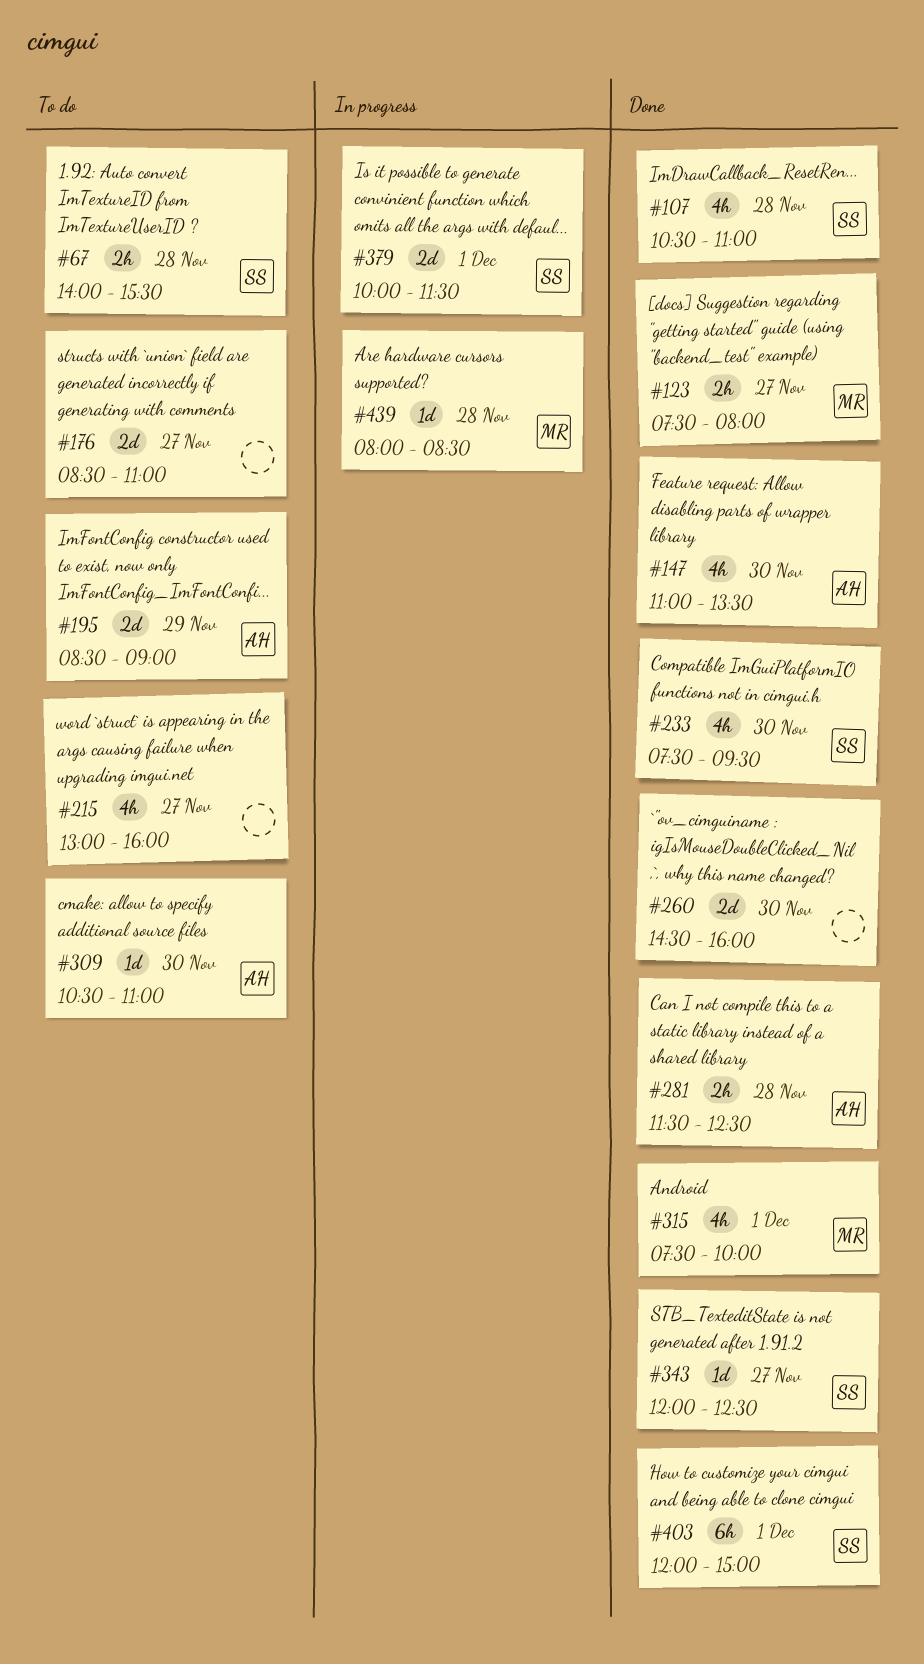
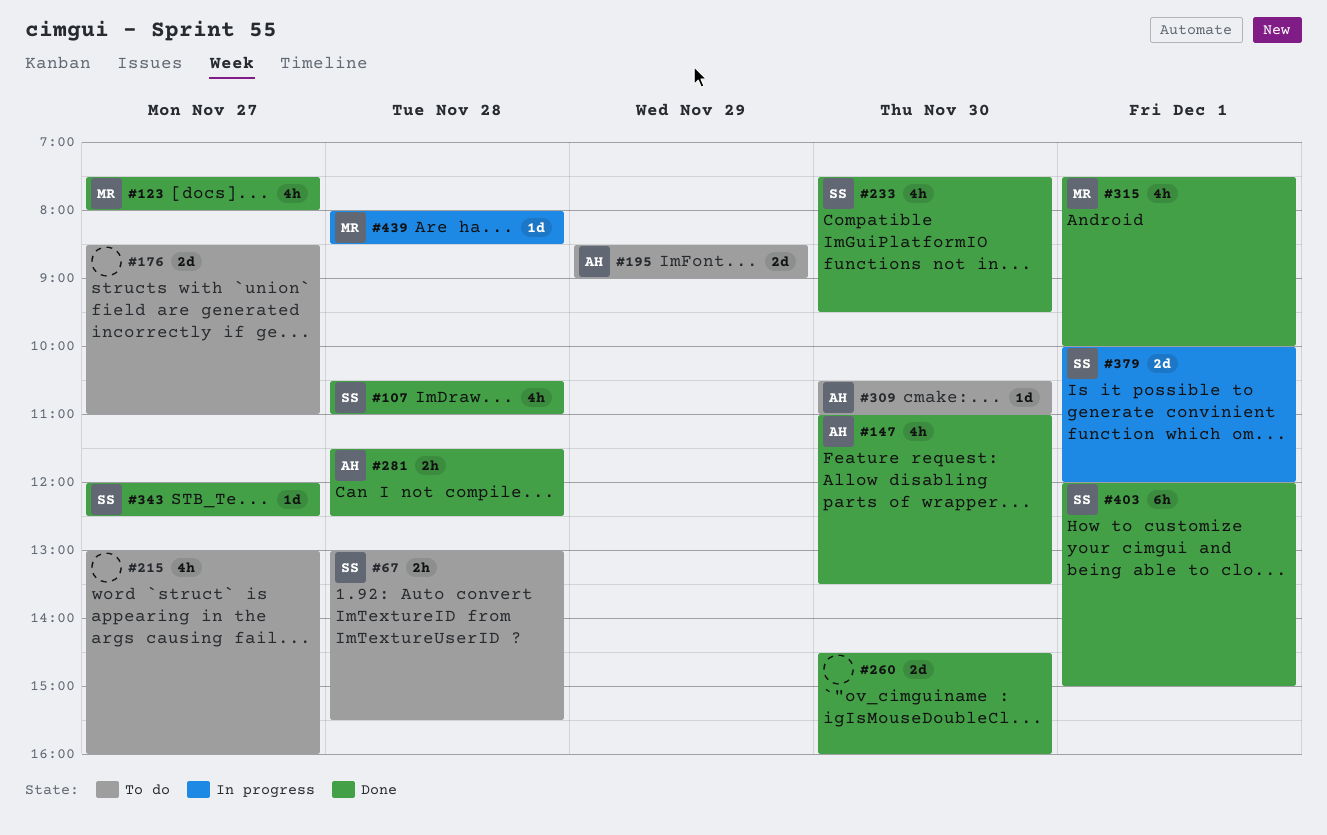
#67, begins: 14:00 -> 13:00
#123, estimate: 2h -> 4h
#379, ends: 11:30 -> 12:00

